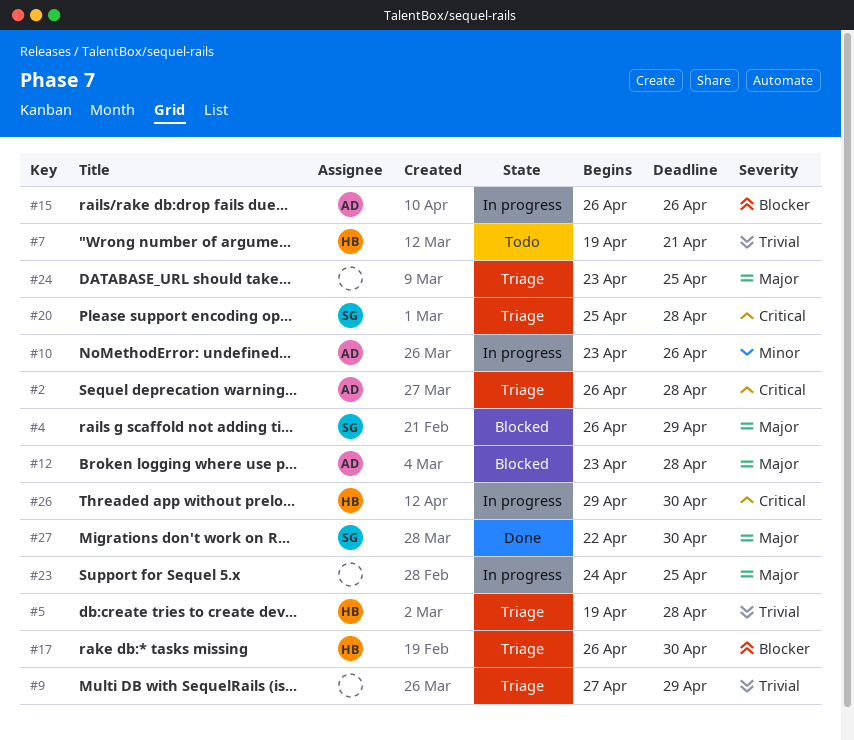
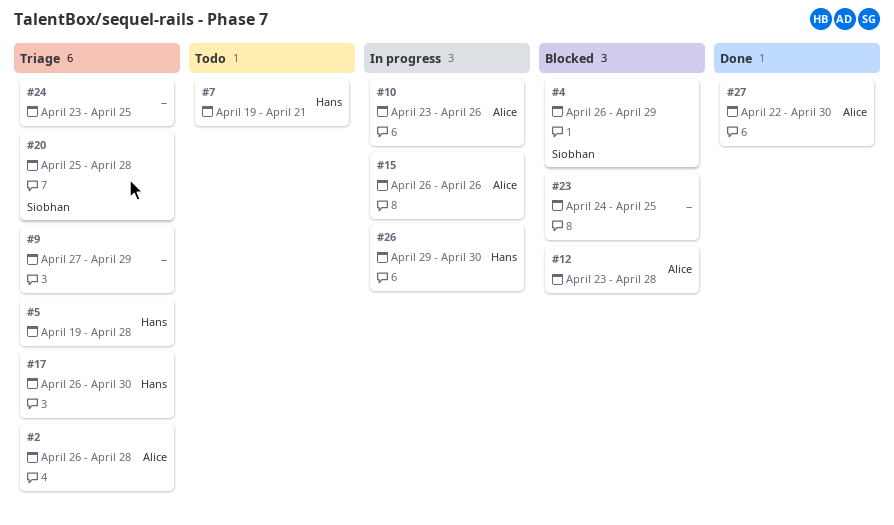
#23, status: In progress -> Blocked
#27, owner: Siobhan -> Alice

